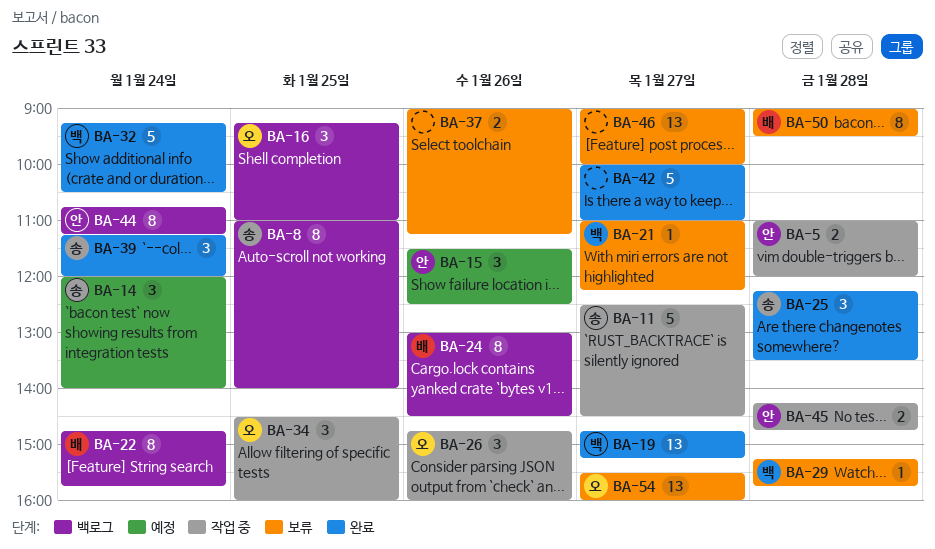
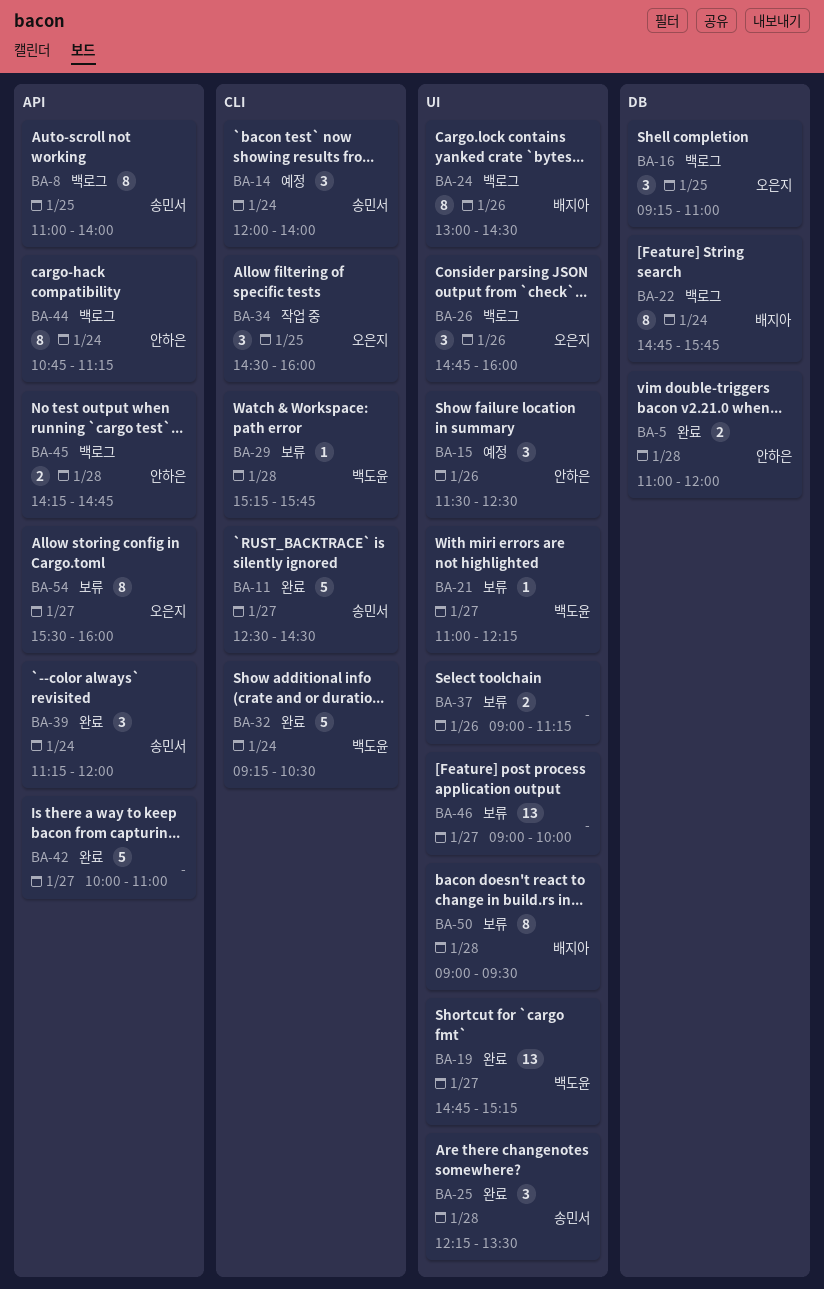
BA-5, status: 작업 중 -> 완료
BA-11, status: 작업 중 -> 완료
BA-26, status: 작업 중 -> 백로그
BA-45, status: 작업 중 -> 백로그
BA-54, estimate: 13 -> 8

